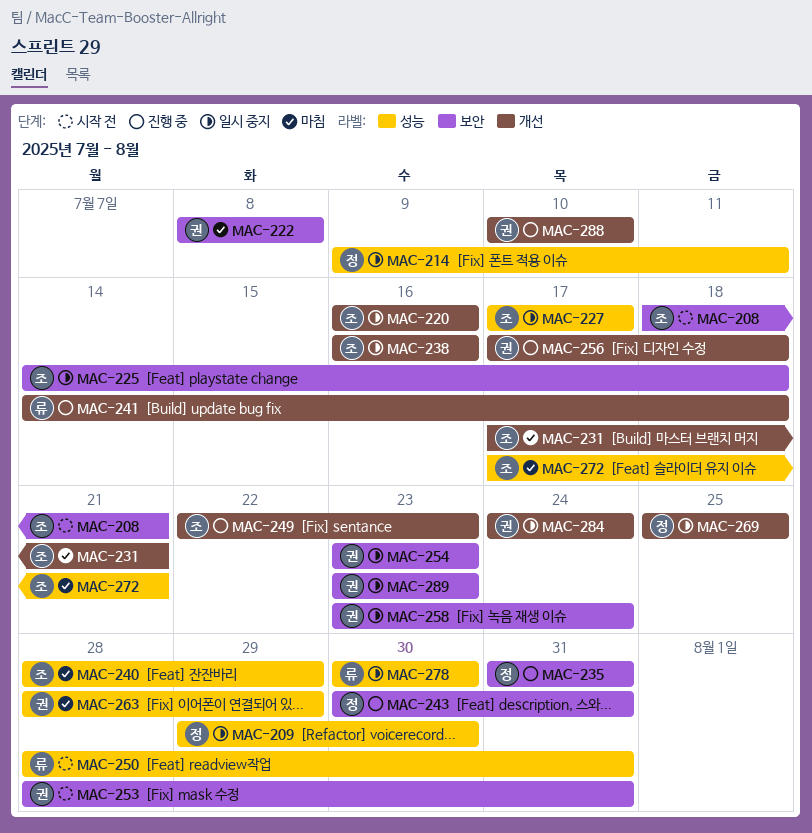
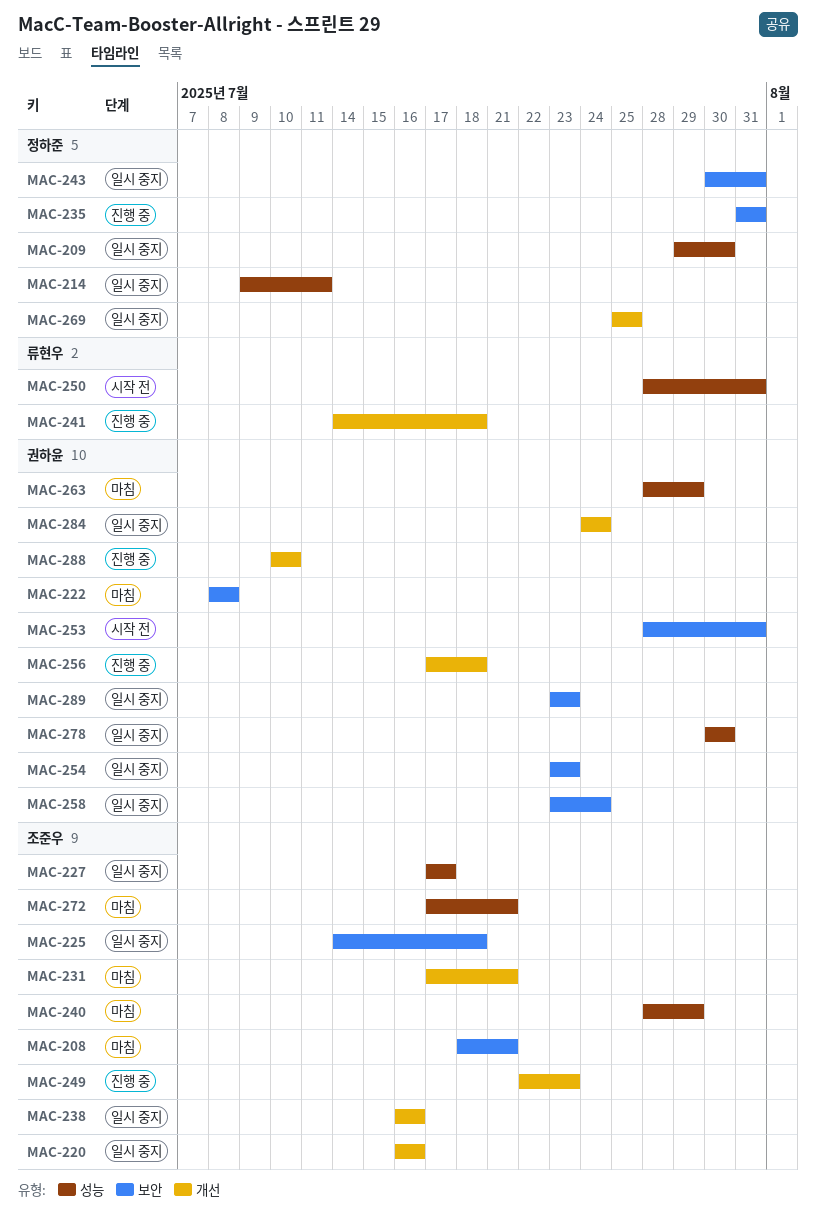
MAC-208, status: 시작 전 -> 마침
MAC-243, status: 진행 중 -> 일시 중지
MAC-278, owner: 류현우 -> 권하윤

